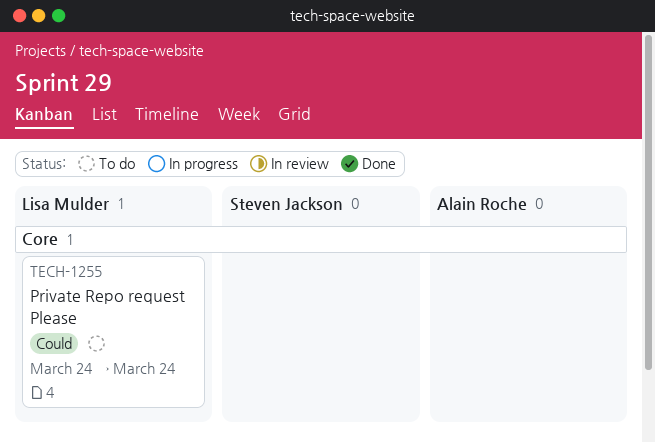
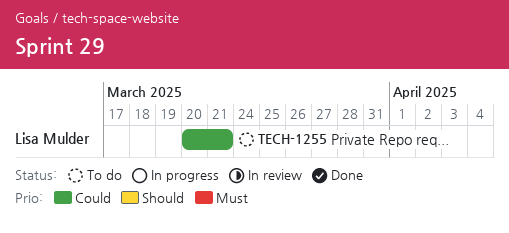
TECH-1255, start: Mar 24 -> Mar 20
TECH-1255, due: Mar 24 -> Mar 21

